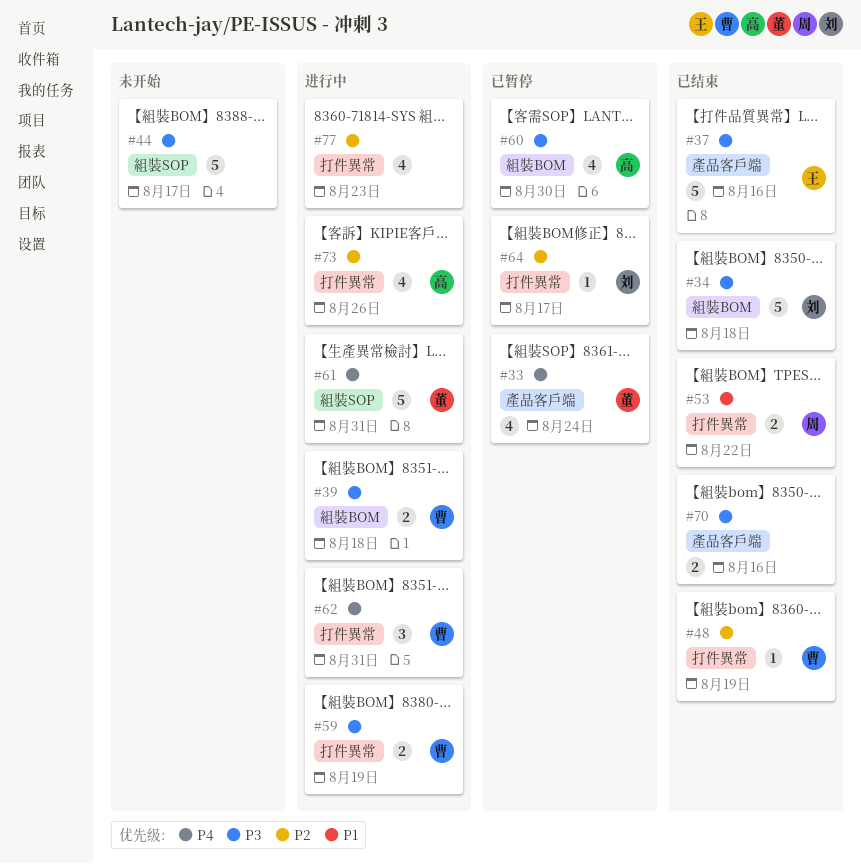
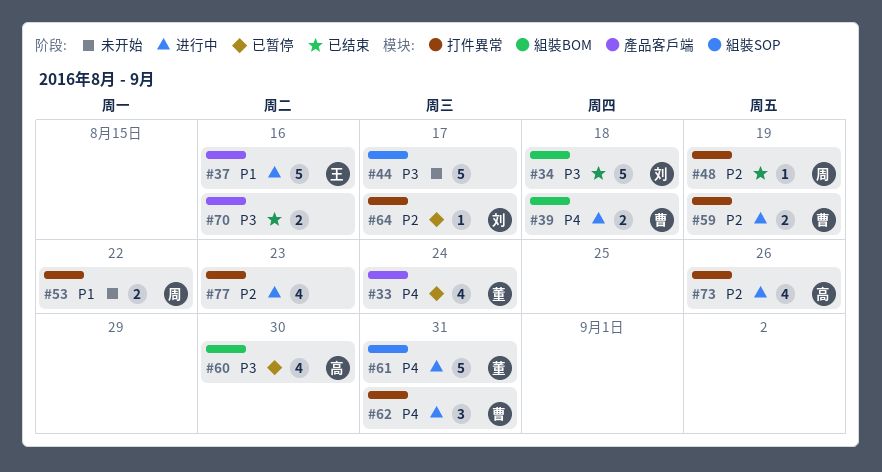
#37, status: 已结束 -> 进行中
#37, priority: P3 -> P1
#39, priority: P3 -> P4
#48, owner: 曹 -> 周
#53, status: 已结束 -> 未开始
#59, priority: P3 -> P2

